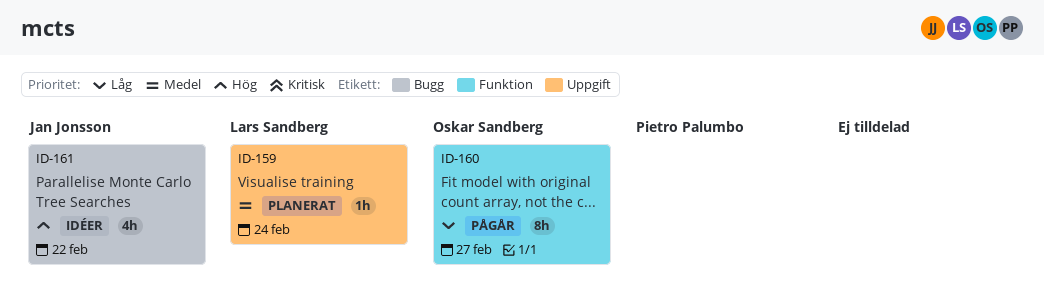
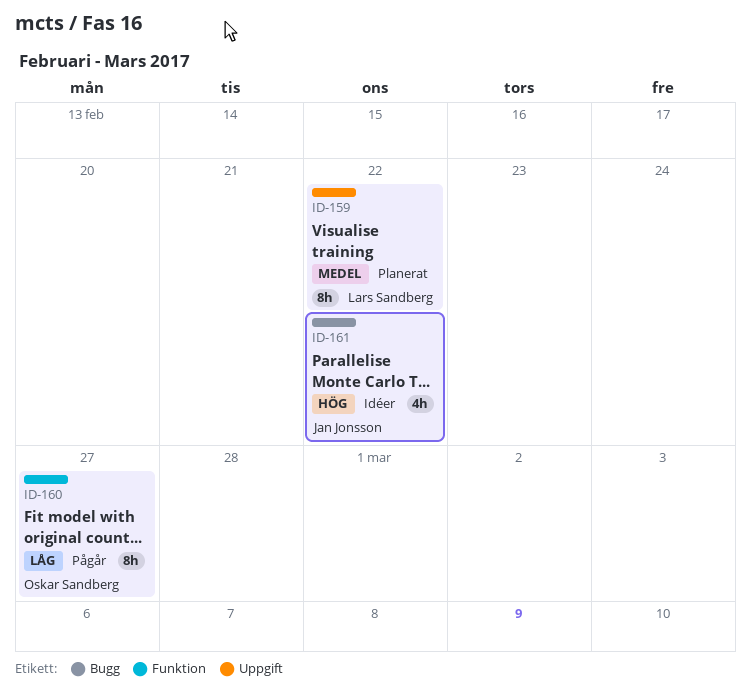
ID-159, estimate: 1h -> 8h
ID-159, due: Feb 24 -> Feb 22

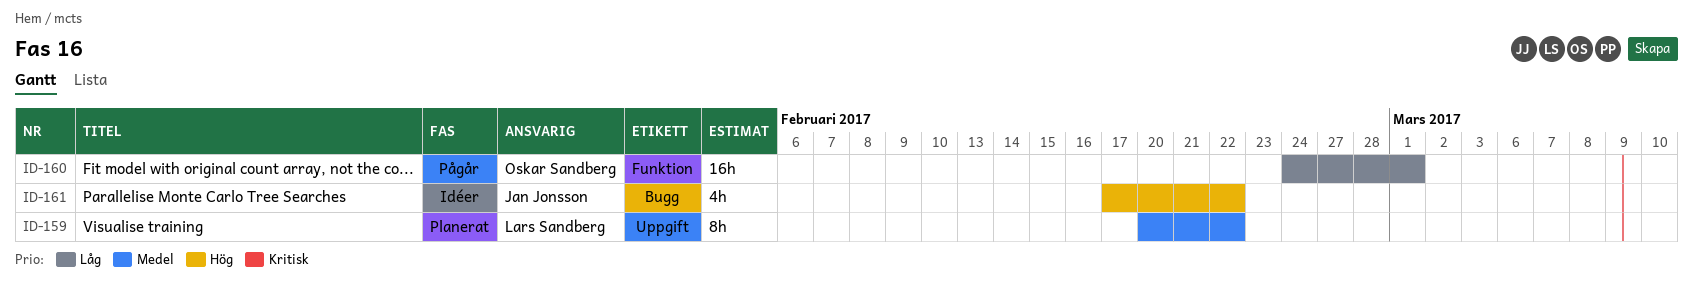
ID-160, estimate: 8h -> 16h
ID-160, due: Feb 27 -> Mar 1

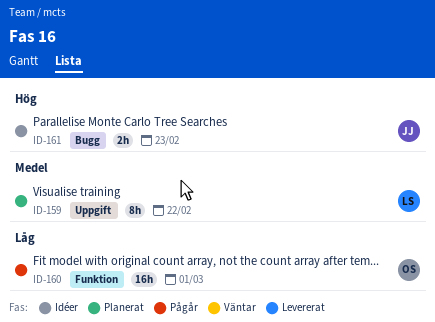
ID-161, estimate: 4h -> 2h
ID-161, due: Feb 22 -> Feb 23

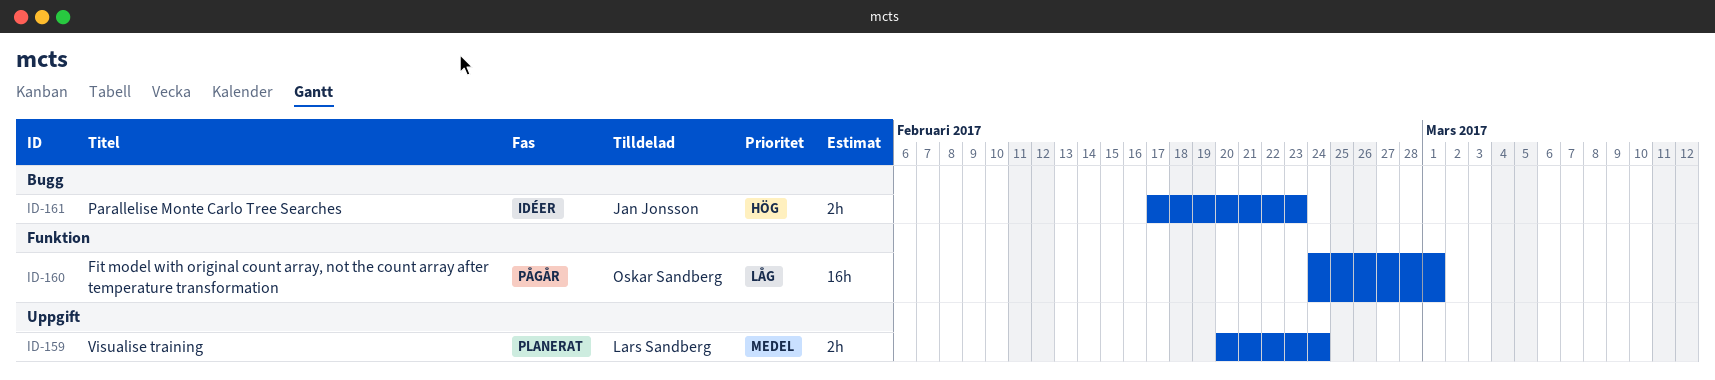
ID-159, estimate: 8h -> 2h
ID-159, due: Feb 22 -> Feb 24

